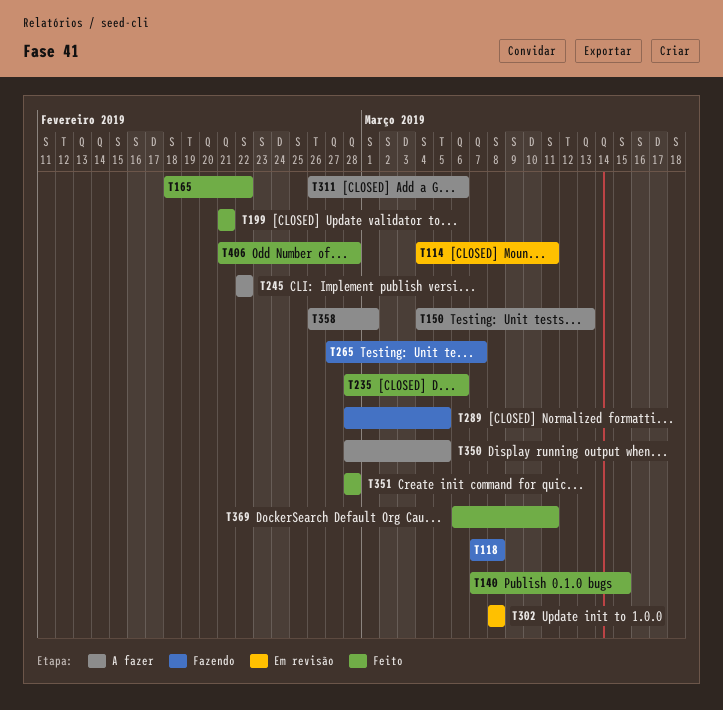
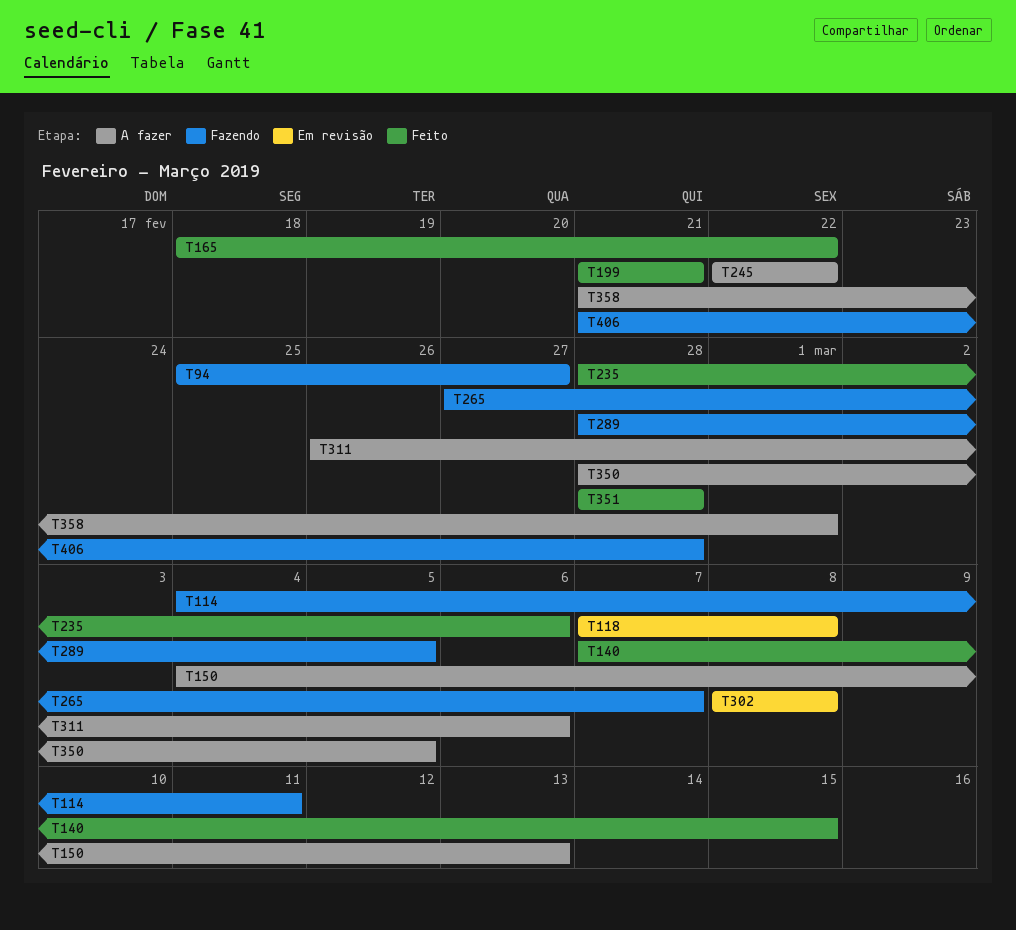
T94: none -> present
T114, status: Em revisão -> Fazendo
T118, status: Fazendo -> Em revisão
T358, start: Feb 26 -> Feb 21
T369: present -> none
T406, status: Feito -> Fazendo

